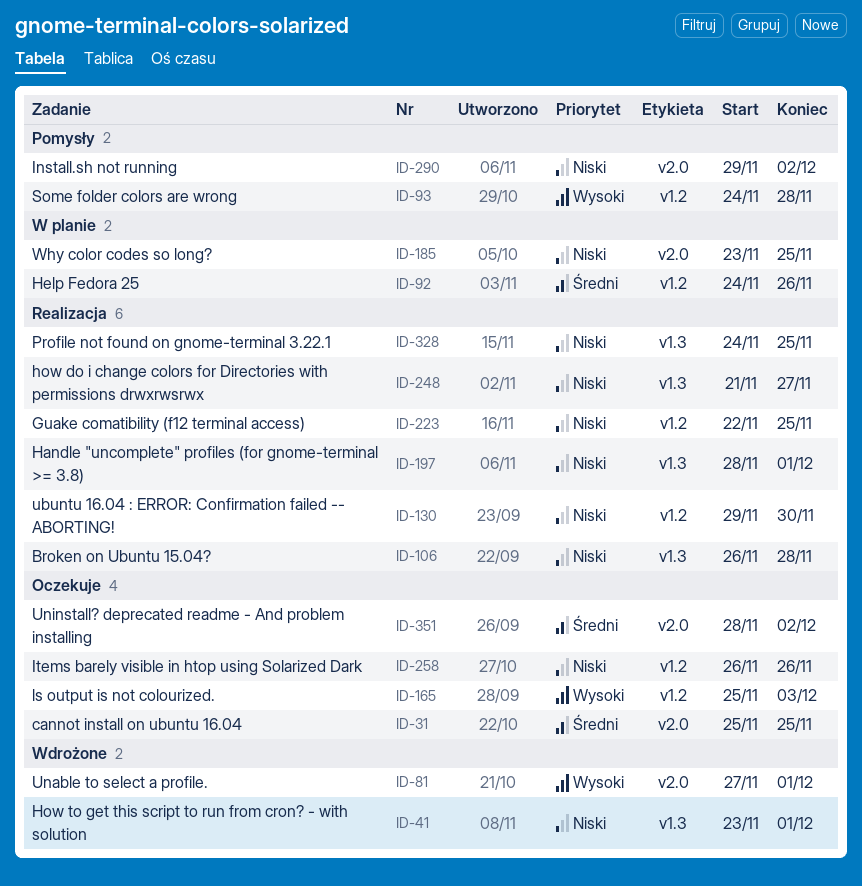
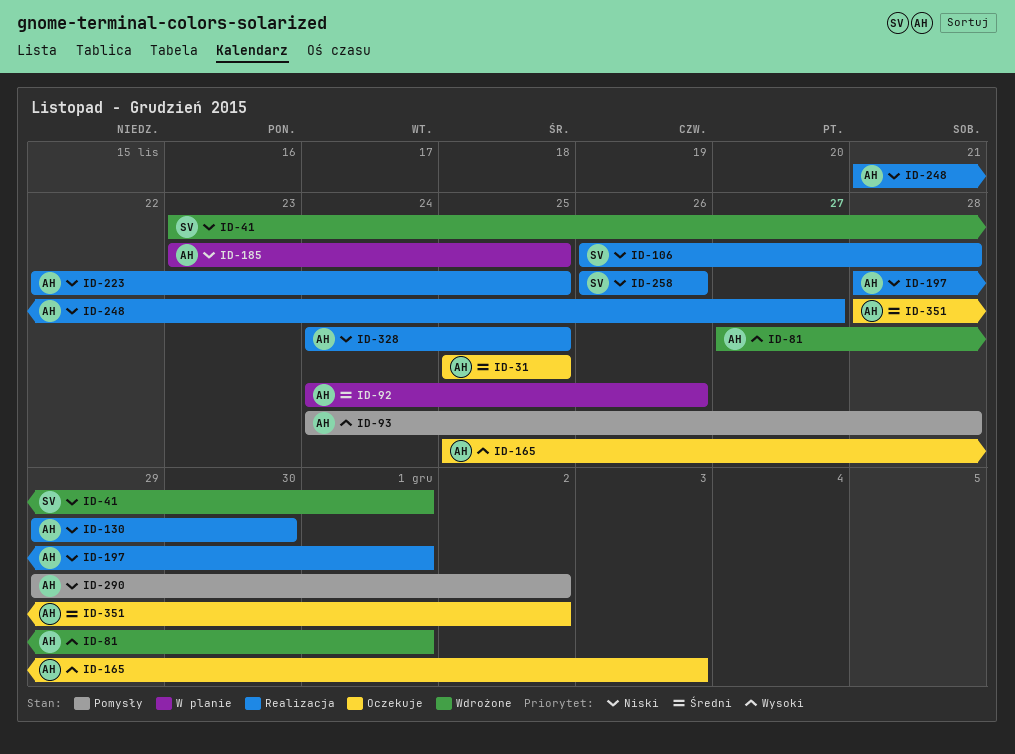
ID-258, status: Oczekuje -> Realizacja

